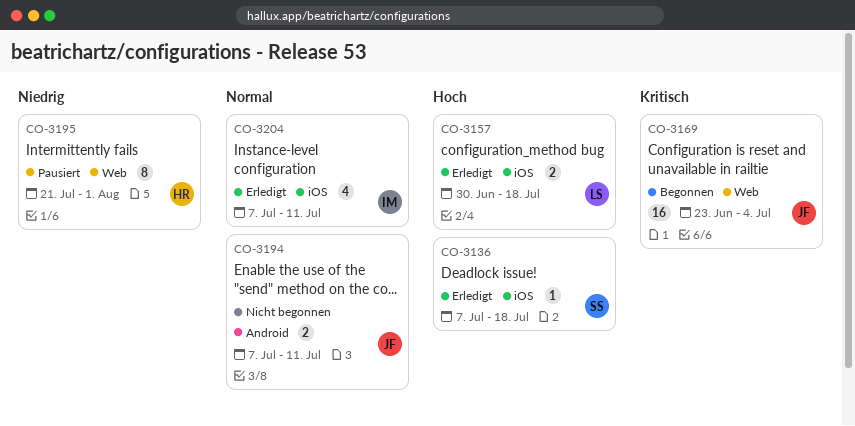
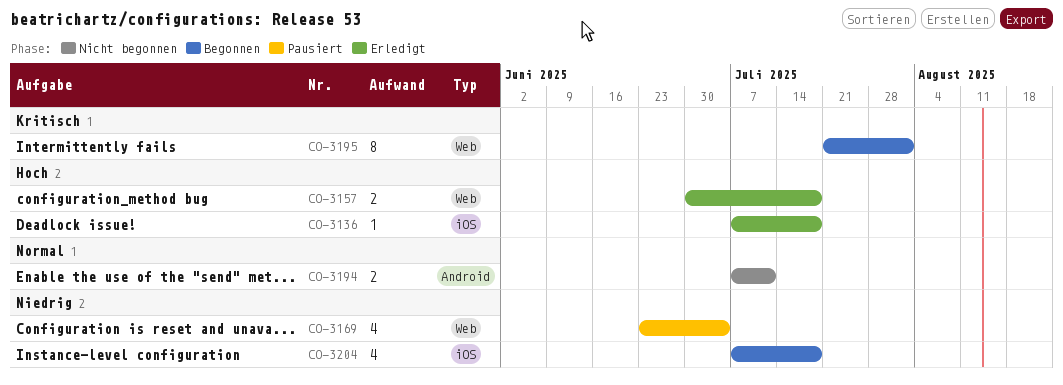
CO-3157, label: iOS -> Web
CO-3169, status: Begonnen -> Pausiert
CO-3169, priority: Kritisch -> Niedrig
CO-3169, estimate: 16 -> 4
CO-3195, status: Pausiert -> Begonnen
CO-3195, priority: Niedrig -> Kritisch
CO-3204, status: Erledigt -> Begonnen
CO-3204, priority: Normal -> Niedrig
CO-3204, due: Jul 11 -> Jul 18

